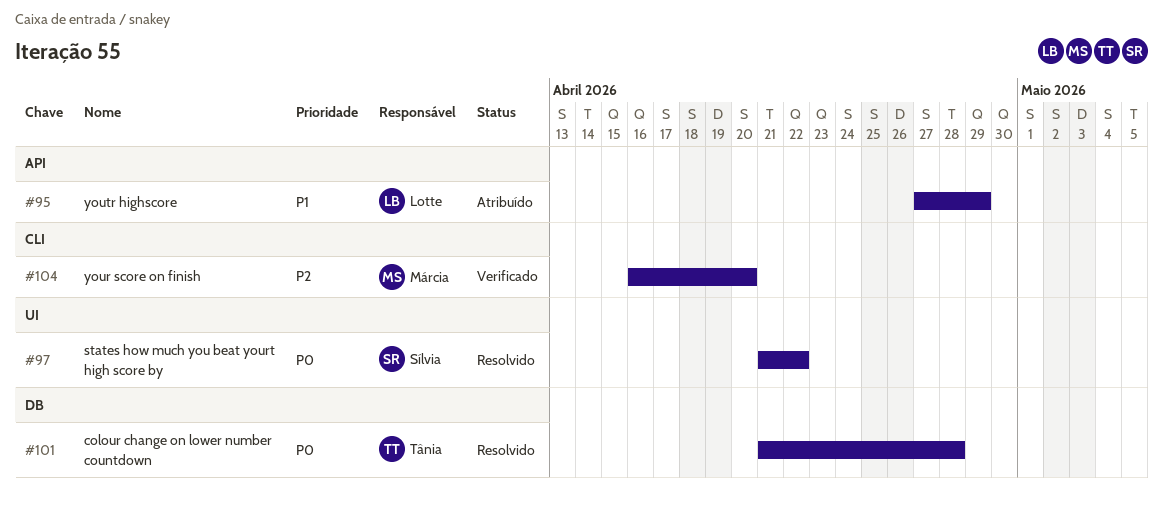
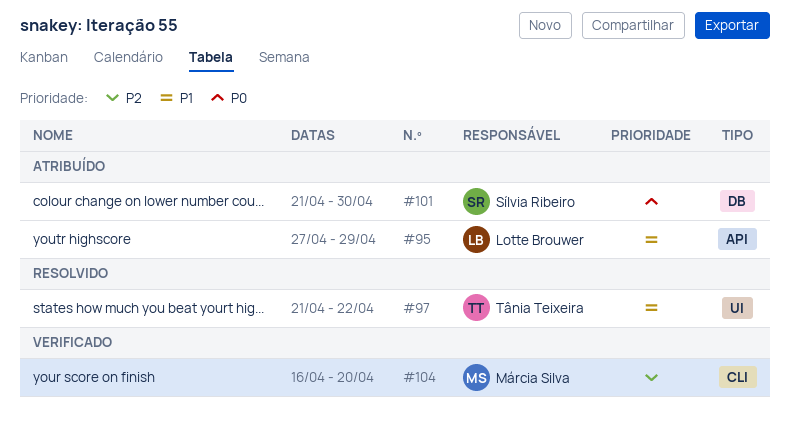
#97, owner: Sílvia Ribeiro -> Tânia Teixeira
#97, priority: P0 -> P1
#101, status: Resolvido -> Atribuído
#101, owner: Tânia Teixeira -> Sílvia Ribeiro
#101, due: Apr 28 -> Apr 30

